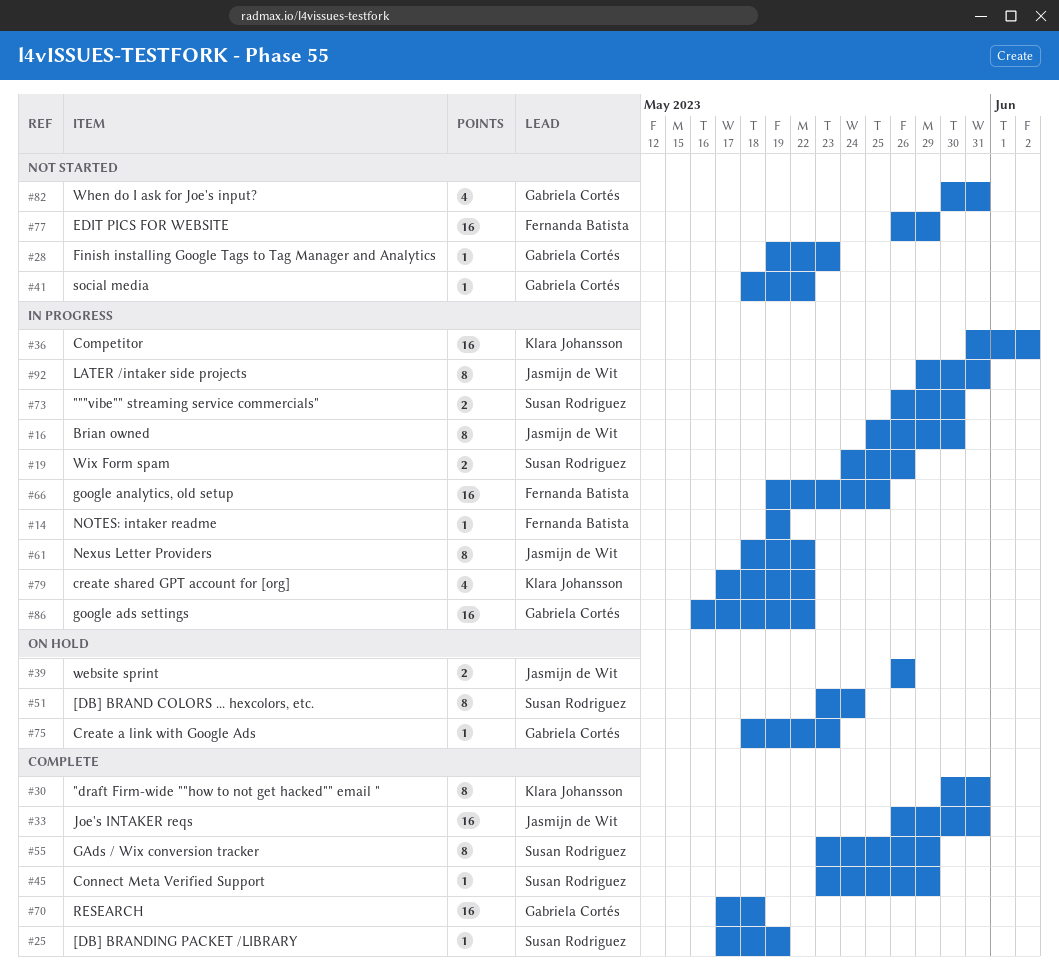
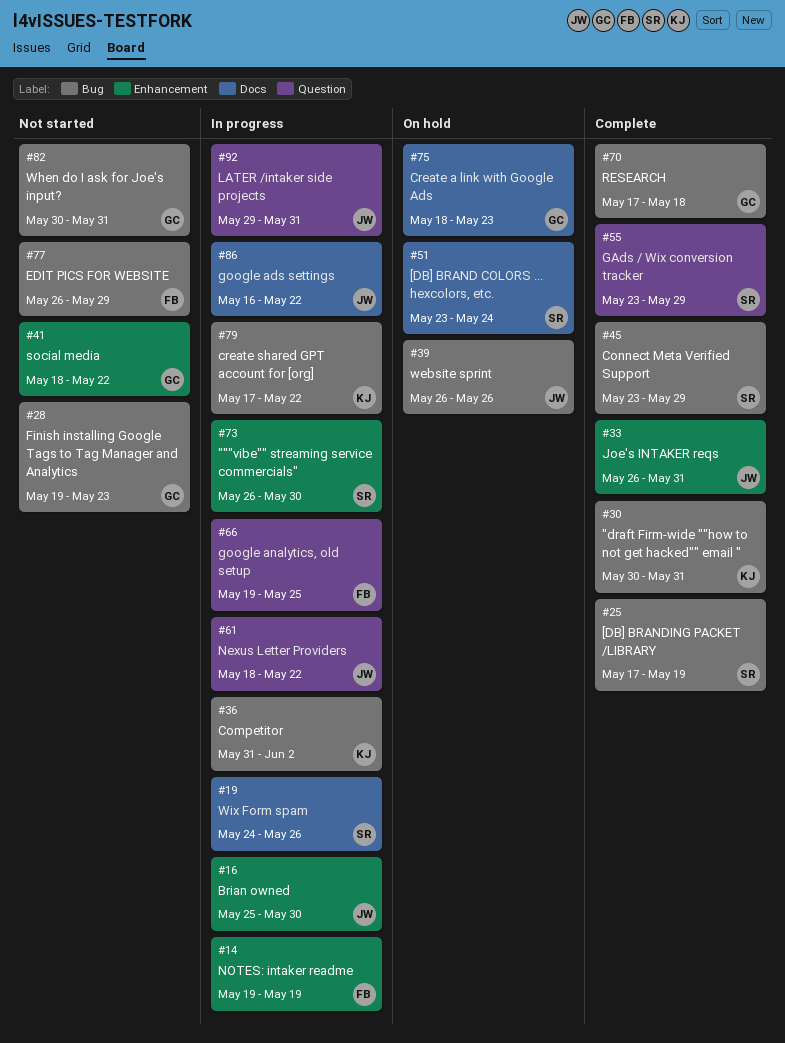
#86, owner: Gabriela Cortés -> Jasmijn de Wit

